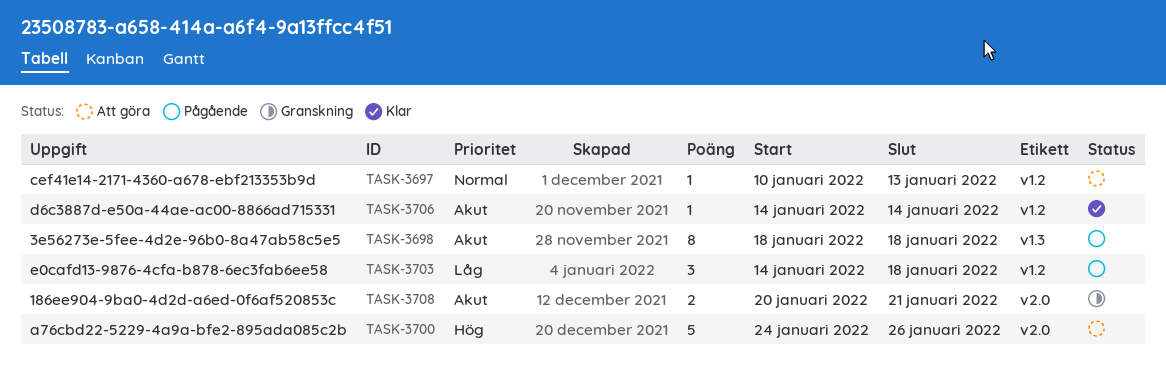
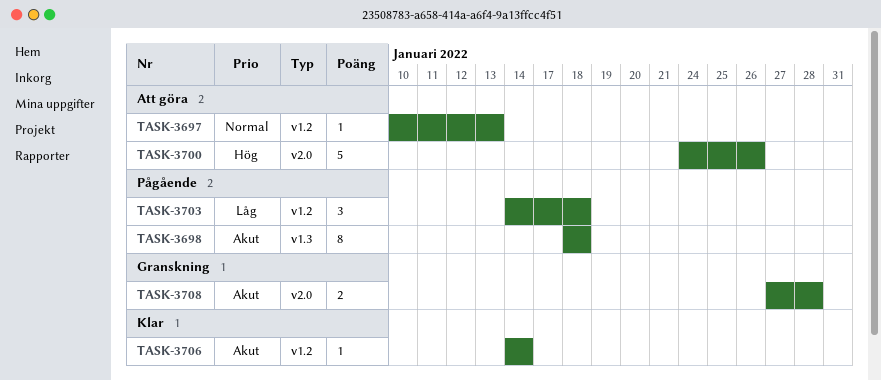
TASK-3708, start: Jan 20 -> Jan 27
TASK-3708, due: Jan 21 -> Jan 28

